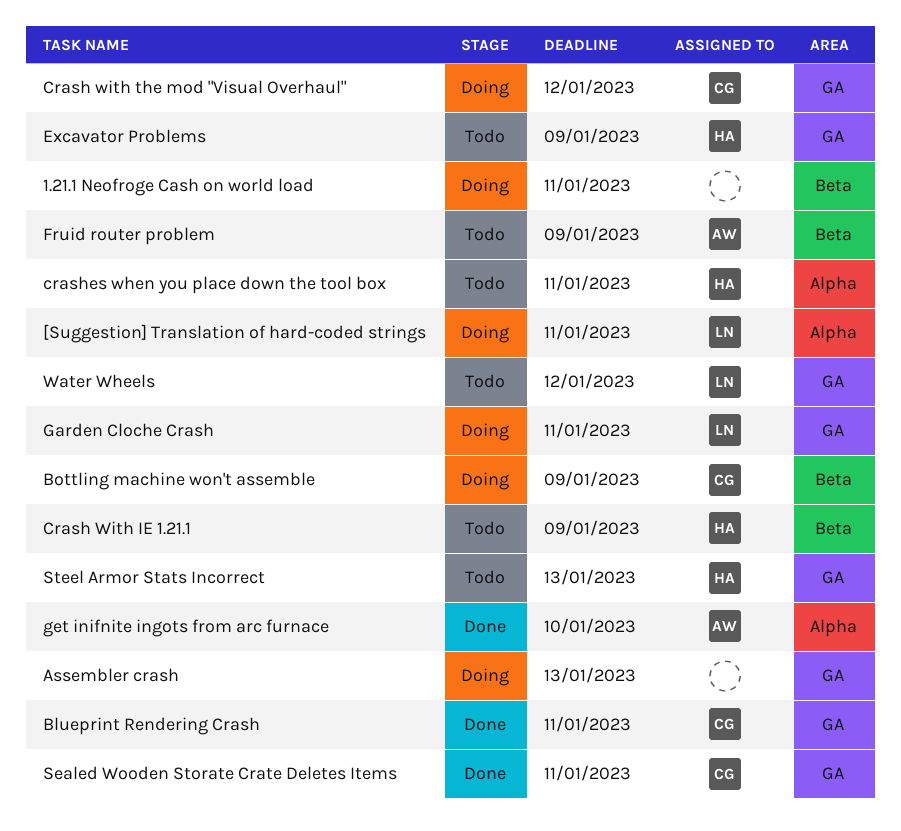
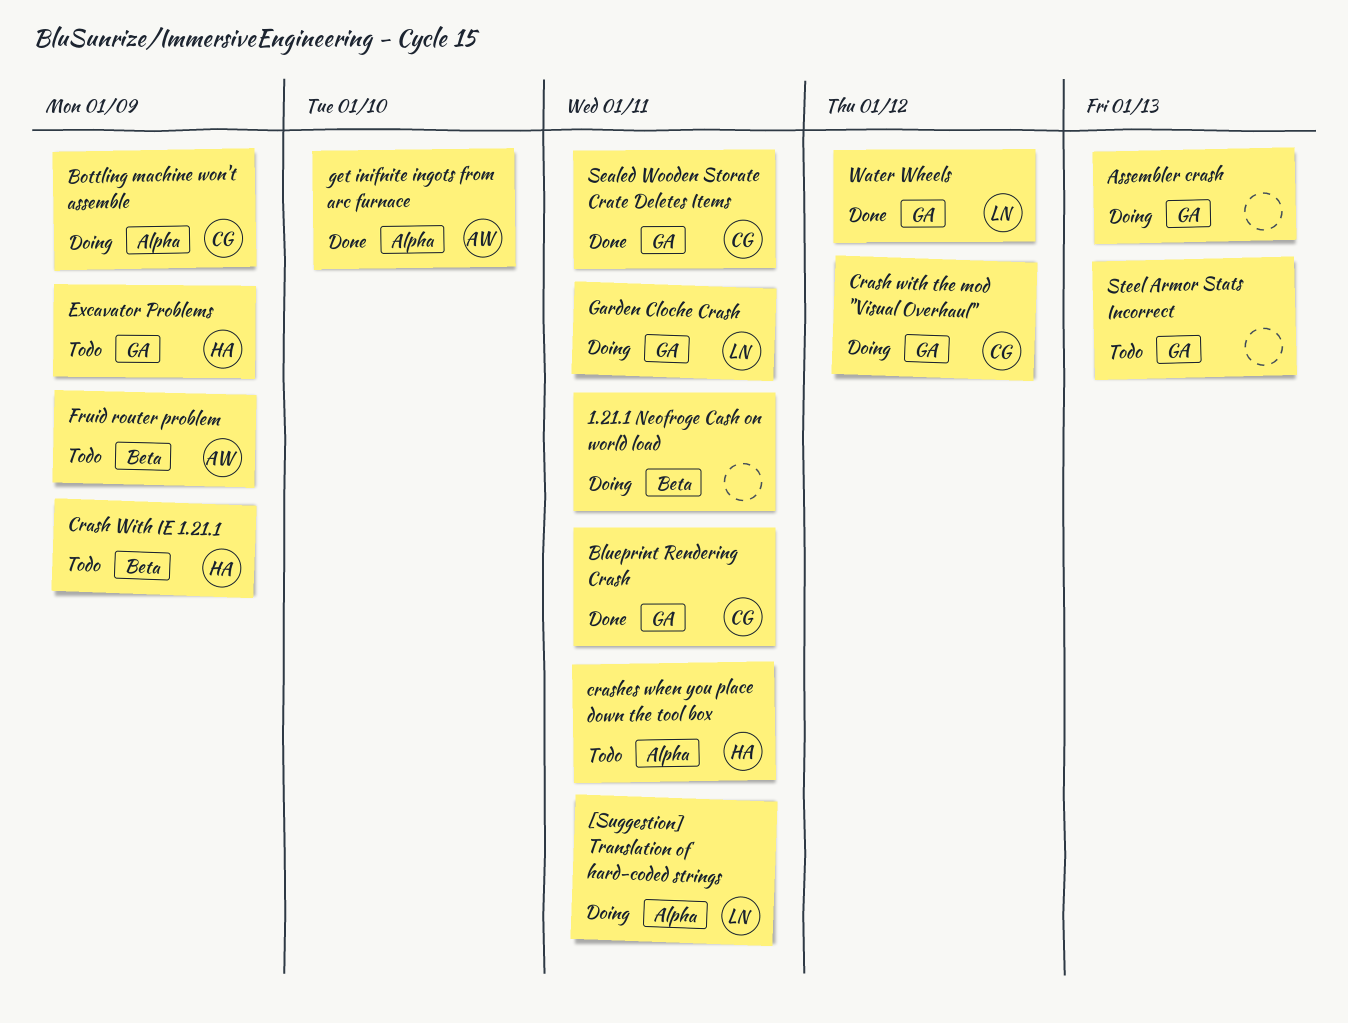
Bottling machine won't assemble, label: Beta -> Alpha
Steel Armor Stats Incorrect, owner: HA -> none
Water Wheels, status: Todo -> Done

